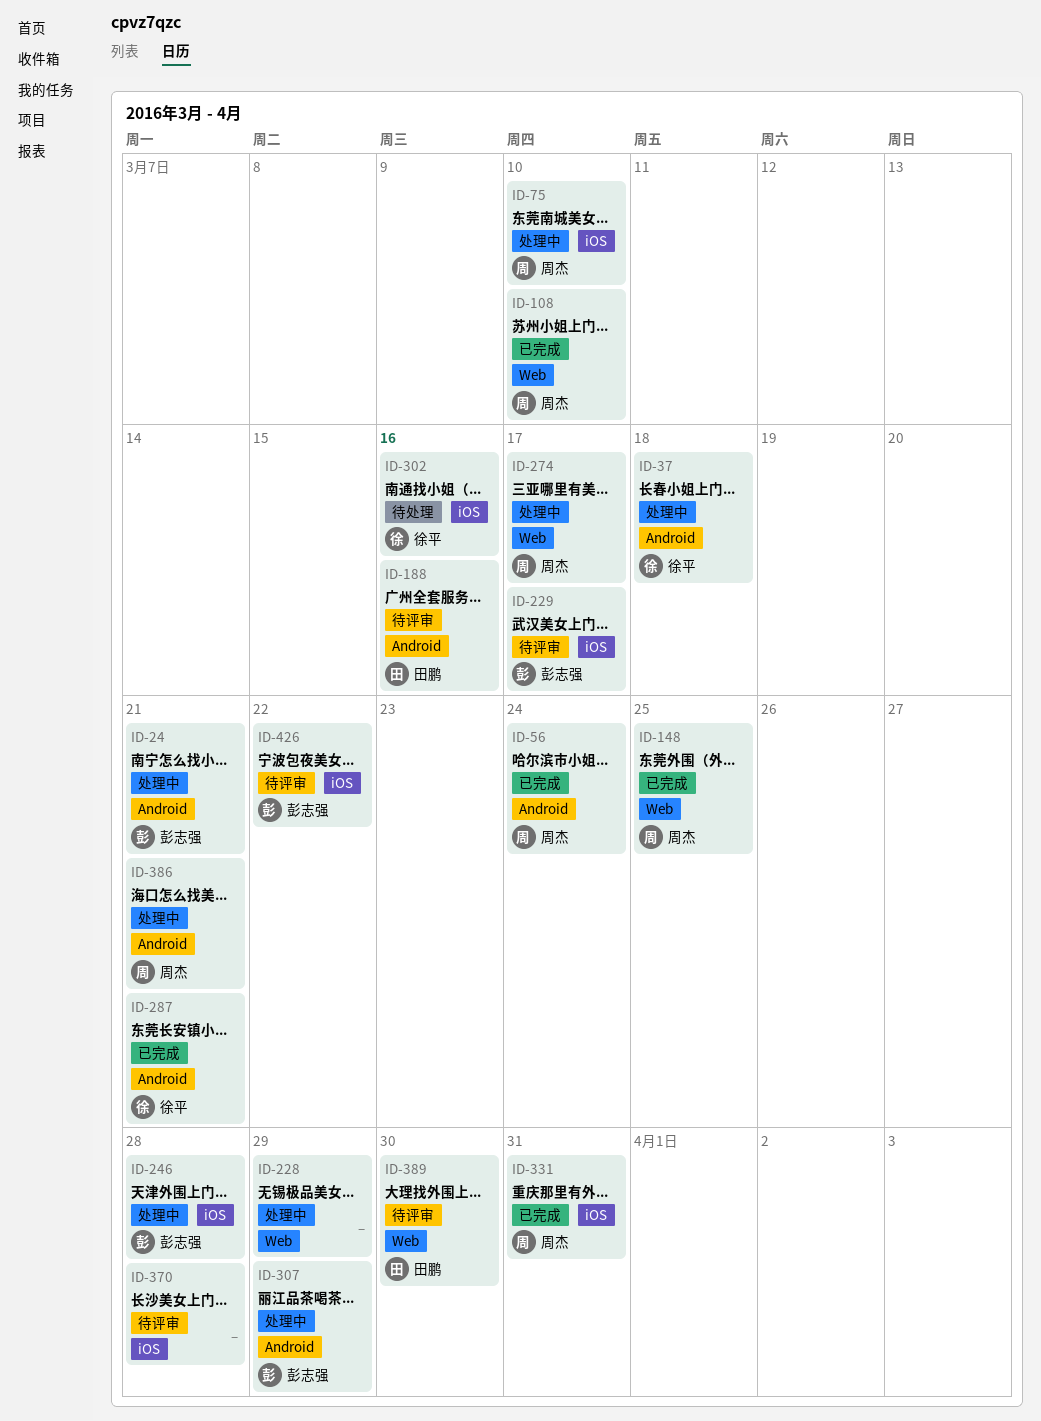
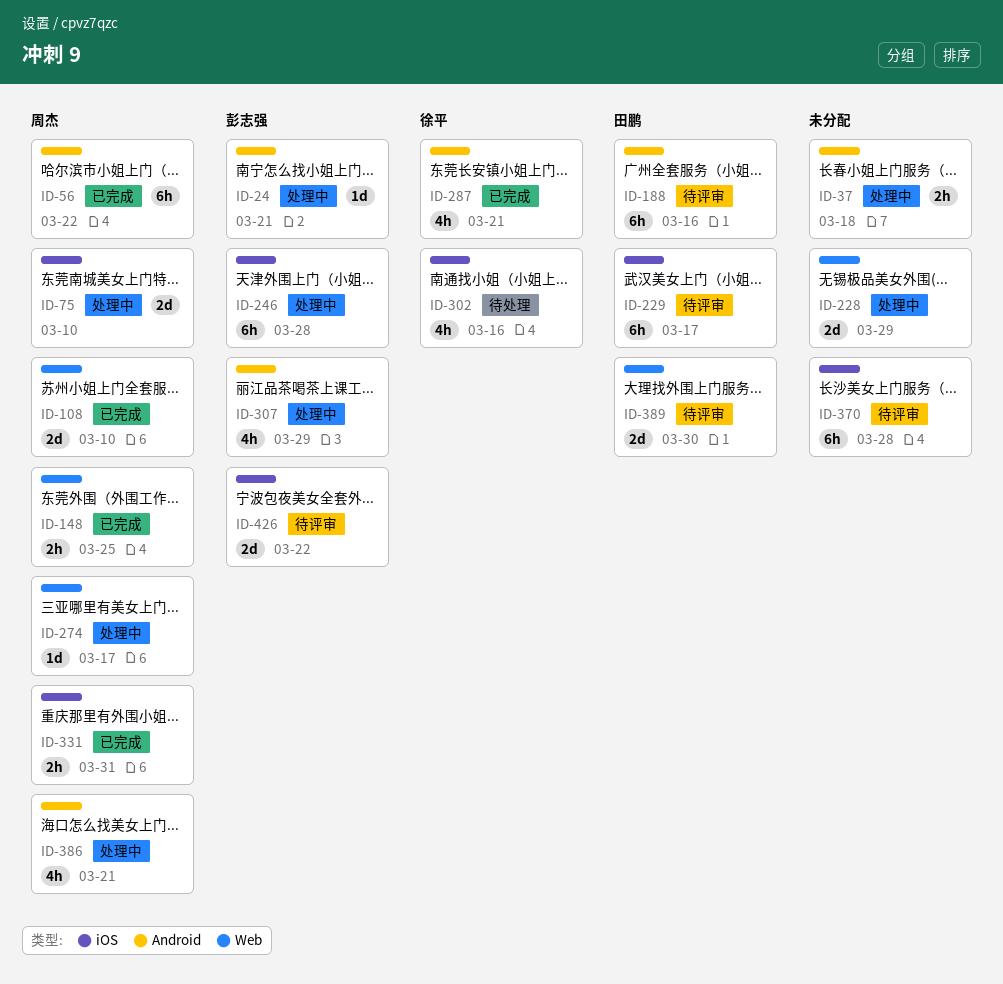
ID-37, owner: 徐平 -> none
ID-56, due: Mar 24 -> Mar 22
ID-229, owner: 彭志强 -> 田鹏

